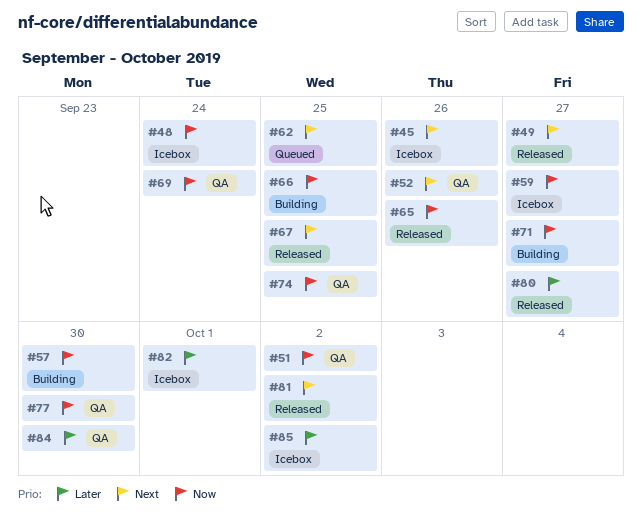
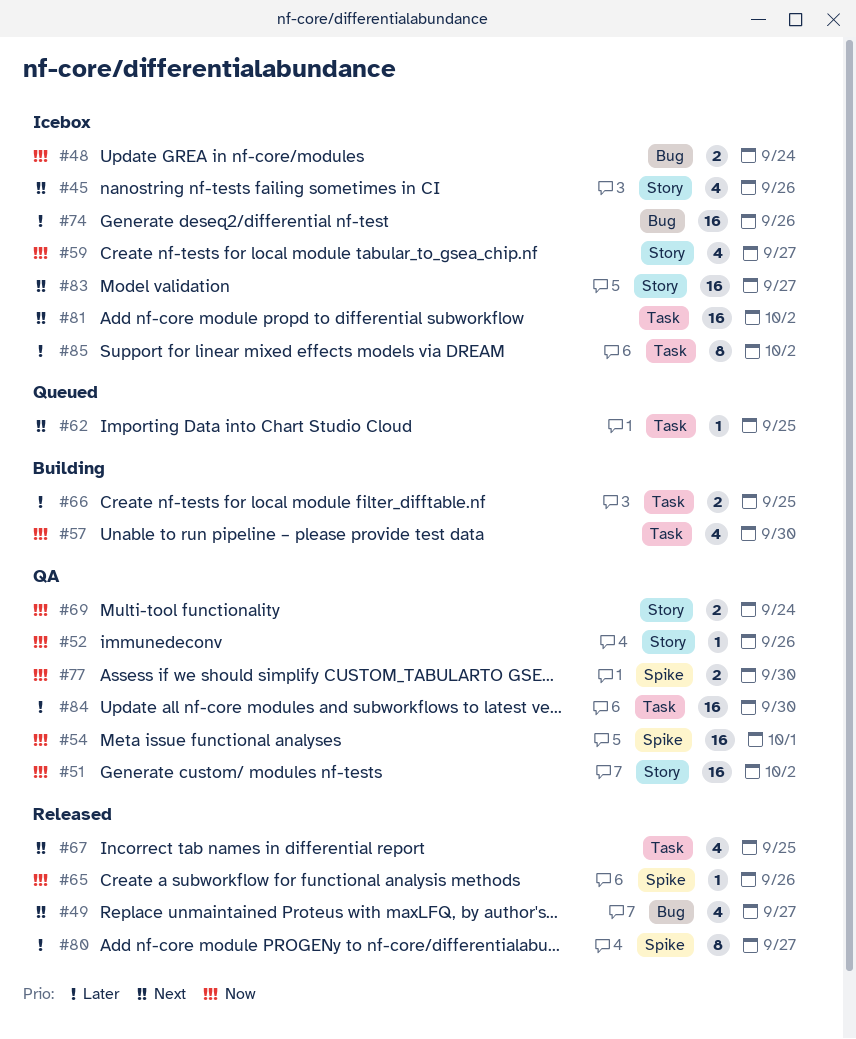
#52, priority: Next -> Now
#54: none -> present
#66, priority: Now -> Later
#71: present -> none
#74, status: QA -> Icebox
#74, priority: Now -> Later
#74, due: Sep 25 -> Sep 26
#81, status: Released -> Icebox
#82: present -> none
#83: none -> present

